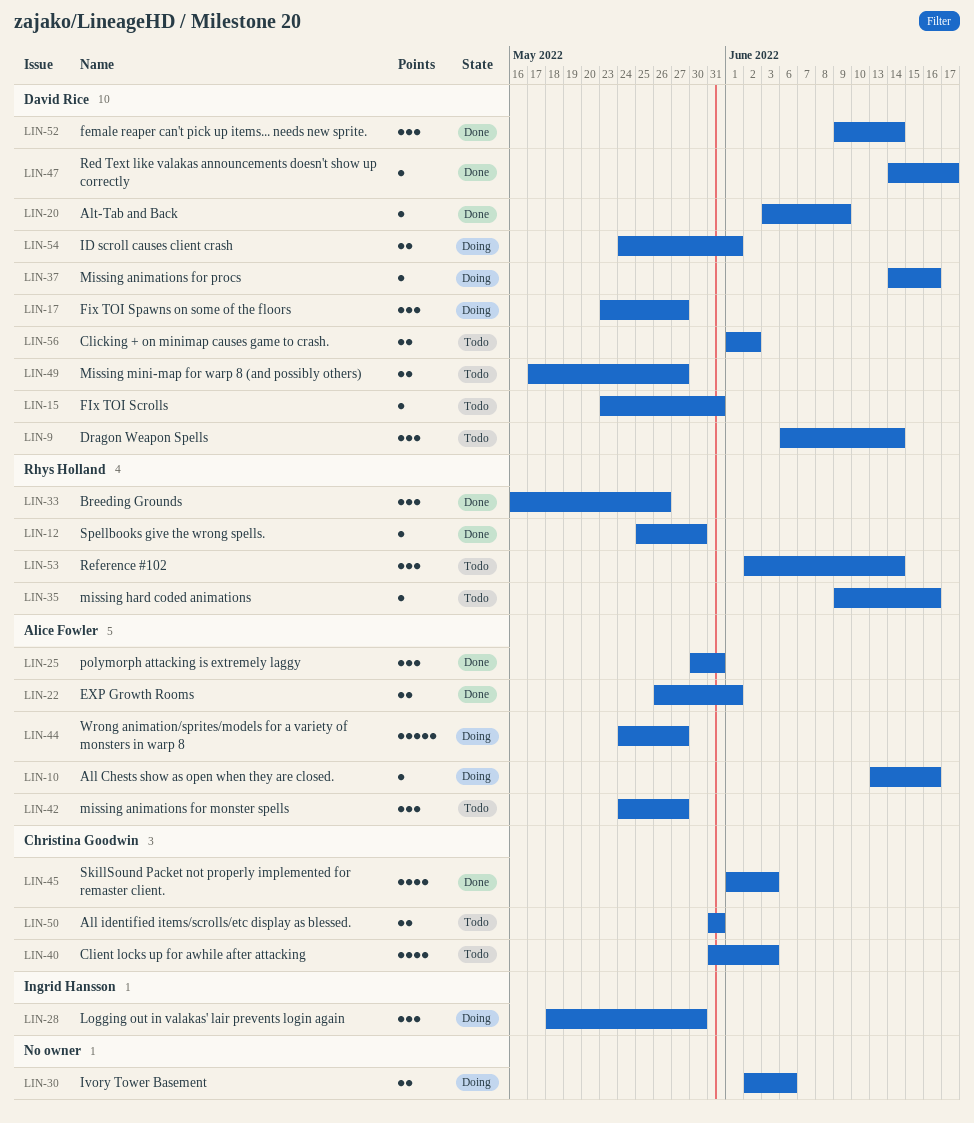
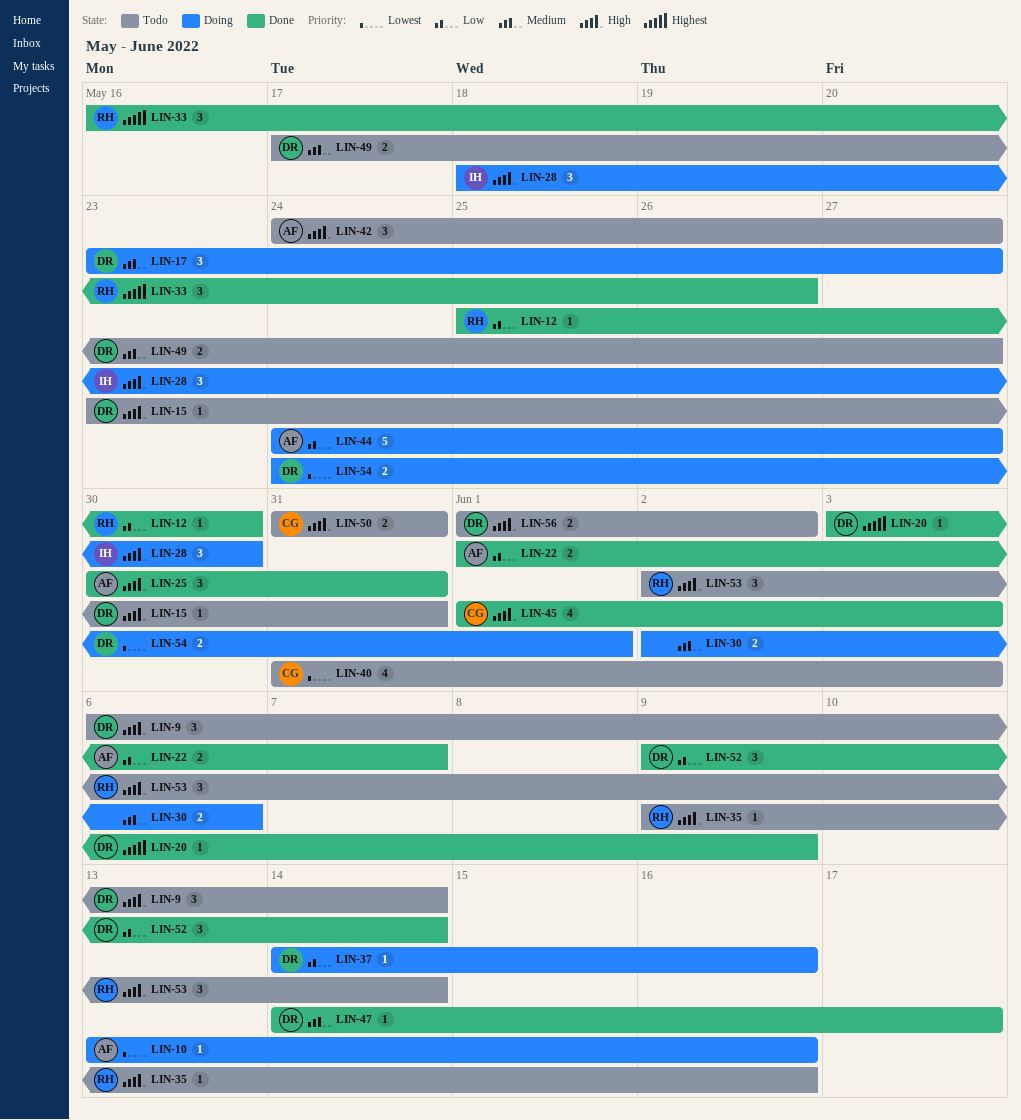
LIN-22, start: May 26 -> Jun 1
LIN-22, due: Jun 1 -> Jun 7

